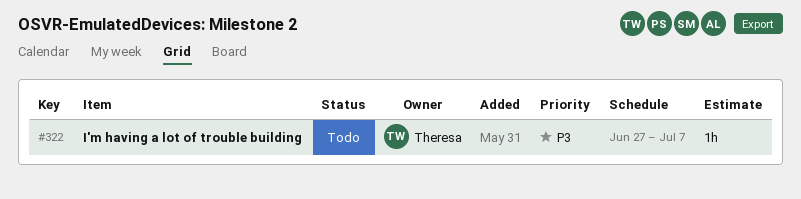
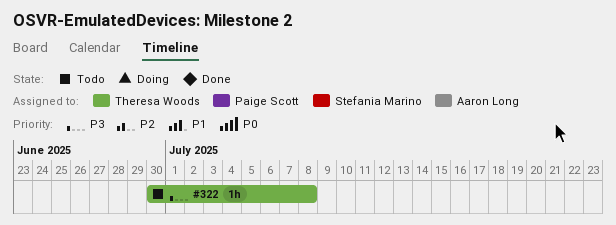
#322, start: Jun 27 -> Jun 30
#322, due: Jul 7 -> Jul 8

